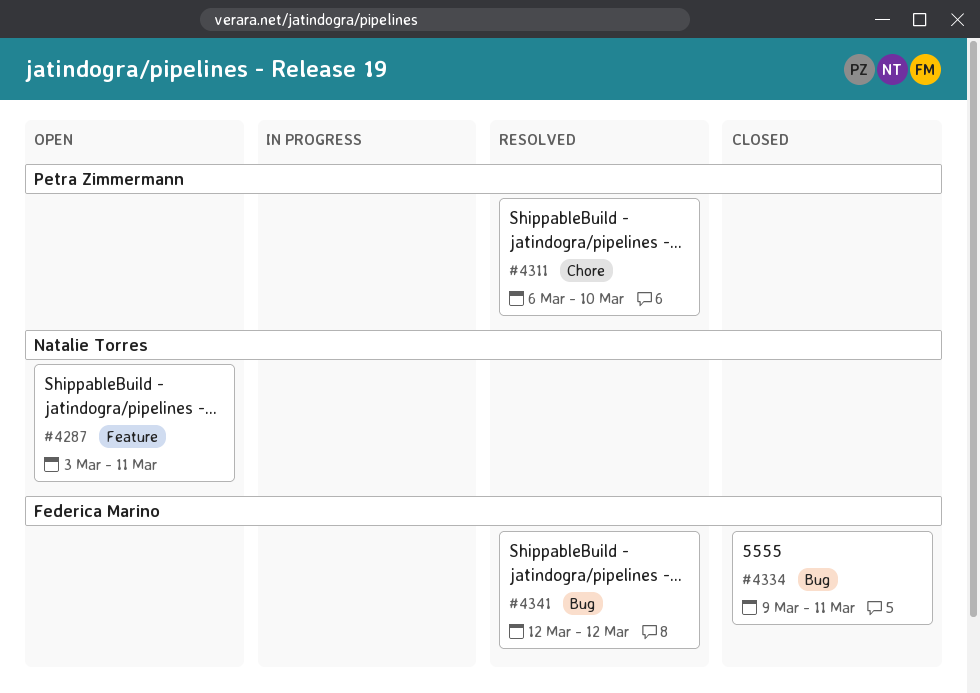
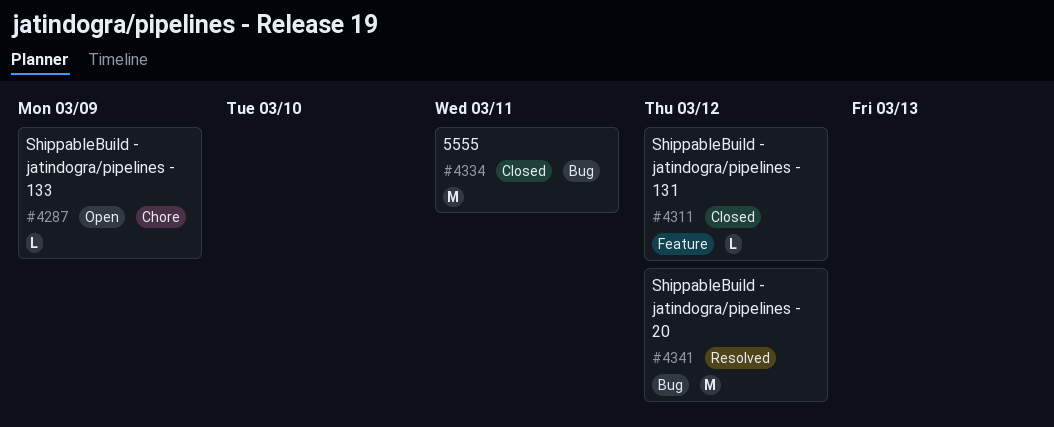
#4287, label: Feature -> Chore
#4287, due: Mar 11 -> Mar 9
#4311, status: Resolved -> Closed
#4311, label: Chore -> Feature
#4311, due: Mar 10 -> Mar 12

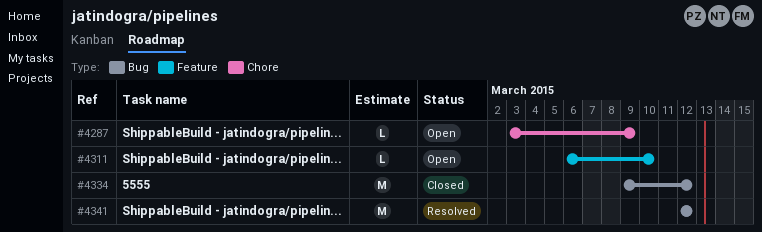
#4311, status: Closed -> Open
#4311, due: Mar 12 -> Mar 10
#4334, due: Mar 11 -> Mar 12

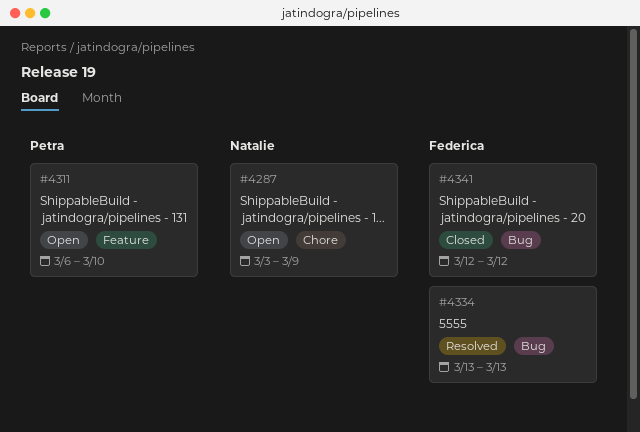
#4334, status: Closed -> Resolved
#4334, start: Mar 9 -> Mar 13
#4334, due: Mar 12 -> Mar 13
#4341, status: Resolved -> Closed

